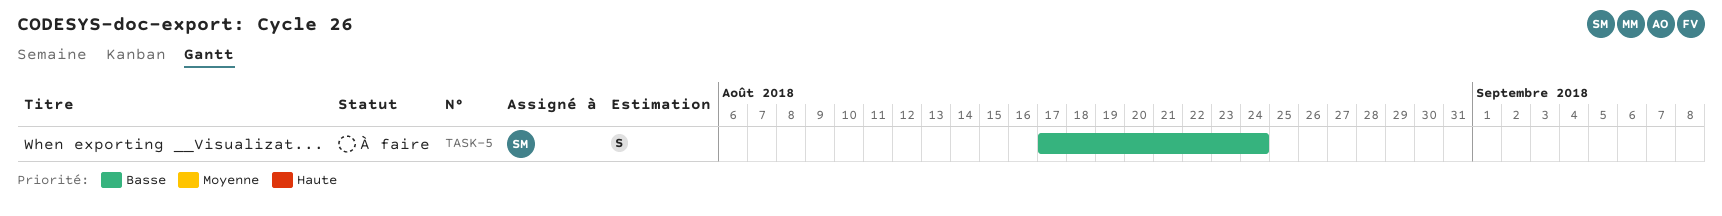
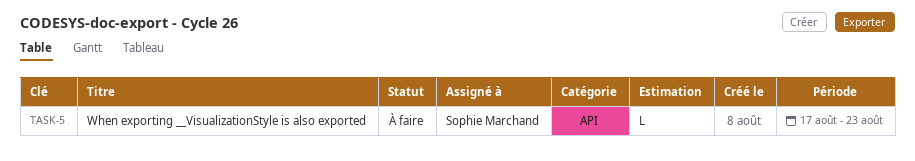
TASK-5, estimate: S -> L
TASK-5, due: Aug 24 -> Aug 23

